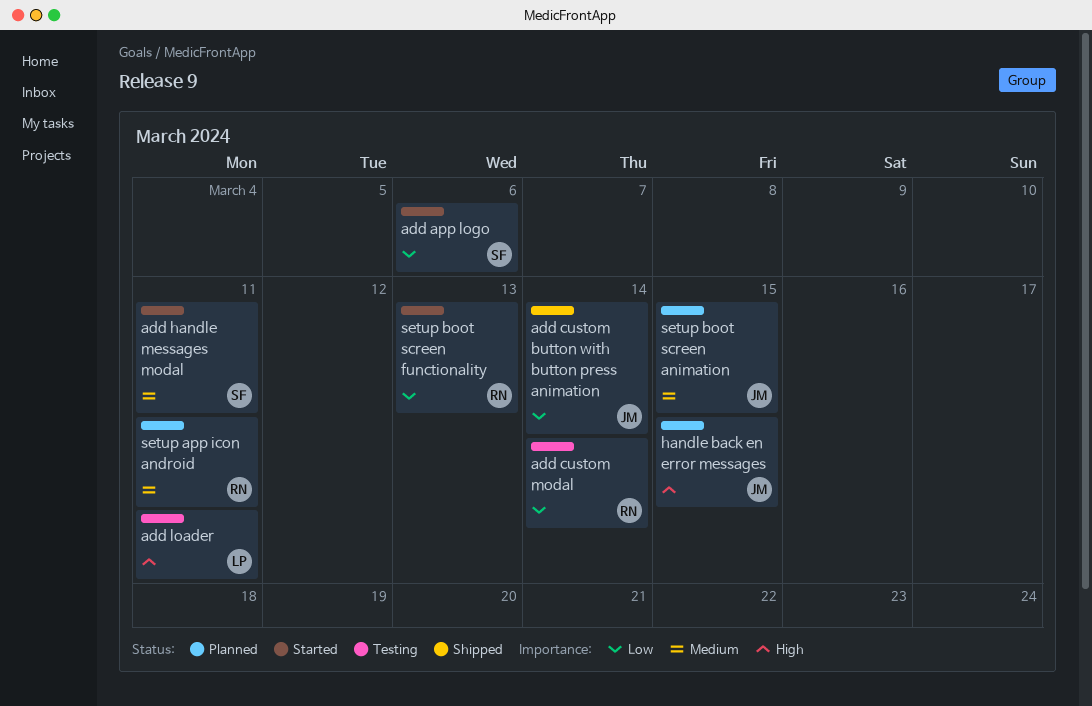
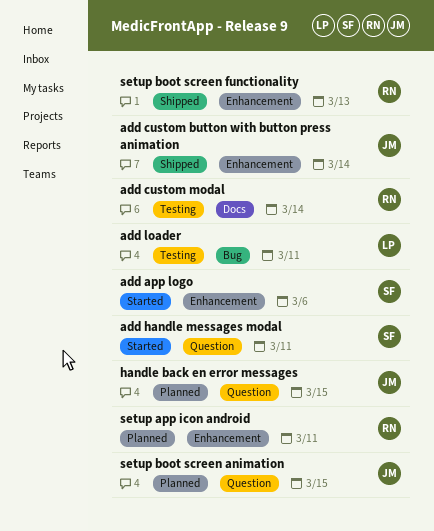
setup boot screen functionality, status: Started -> Shipped

